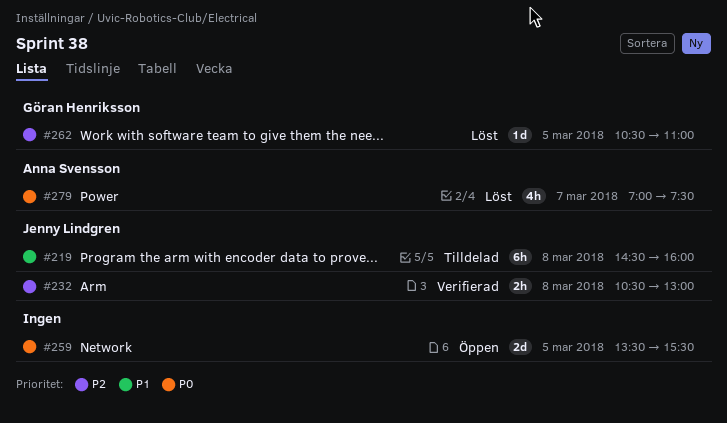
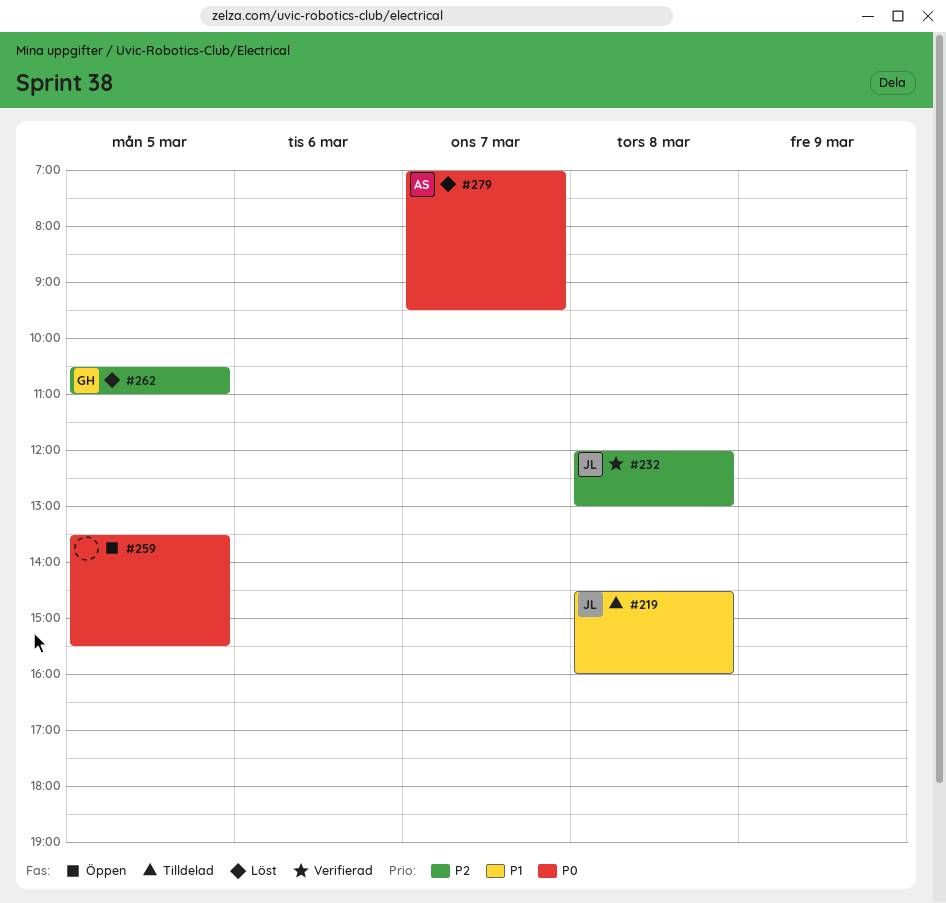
#232, begins: 10:30 -> 12:00
#279, ends: 07:30 -> 09:30

